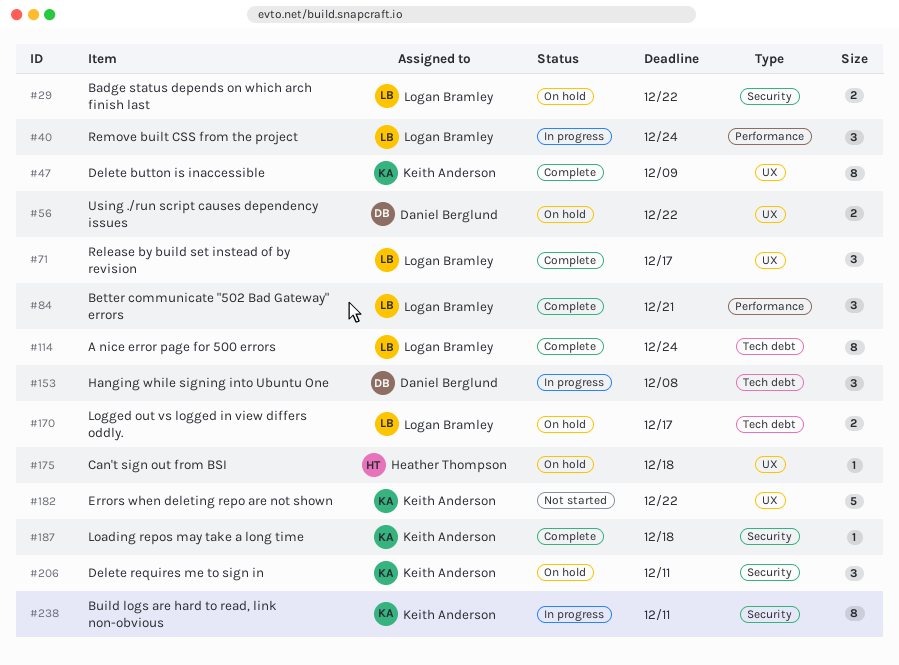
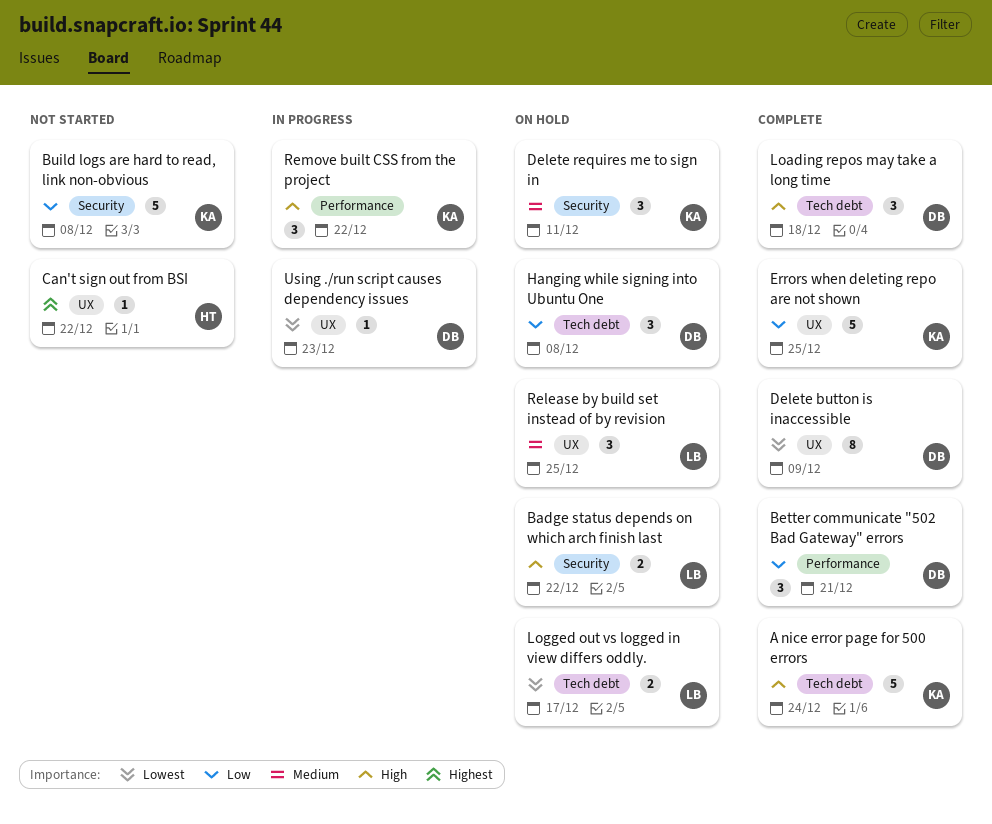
A nice error page for 500 errors, owner: Logan Bramley -> Keith Anderson
A nice error page for 500 errors, estimate: 8 -> 5
Better communicate "502 Bad Gateway" errors, owner: Logan Bramley -> Daniel Berglund
Build logs are hard to read, link non-obvious, status: In progress -> Not started
Build logs are hard to read, link non-obvious, estimate: 8 -> 5
Build logs are hard to read, link non-obvious, due: Dec 11 -> Dec 8
Can't sign out from BSI, status: On hold -> Not started
Can't sign out from BSI, due: Dec 18 -> Dec 22
Delete button is inaccessible, owner: Keith Anderson -> Daniel Berglund
Errors when deleting repo are not shown, status: Not started -> Complete
Errors when deleting repo are not shown, due: Dec 22 -> Dec 25
Hanging while signing into Ubuntu One, status: In progress -> On hold
Loading repos may take a long time, owner: Keith Anderson -> Daniel Berglund
Loading repos may take a long time, label: Security -> Tech debt
Loading repos may take a long time, estimate: 1 -> 3
Release by build set instead of by revision, status: Complete -> On hold
Release by build set instead of by revision, due: Dec 17 -> Dec 25
Remove built CSS from the project, owner: Logan Bramley -> Keith Anderson
Remove built CSS from the project, due: Dec 24 -> Dec 22
Using ./run script causes dependency issues, status: On hold -> In progress
Using ./run script causes dependency issues, estimate: 2 -> 1
Using ./run script causes dependency issues, due: Dec 22 -> Dec 23

